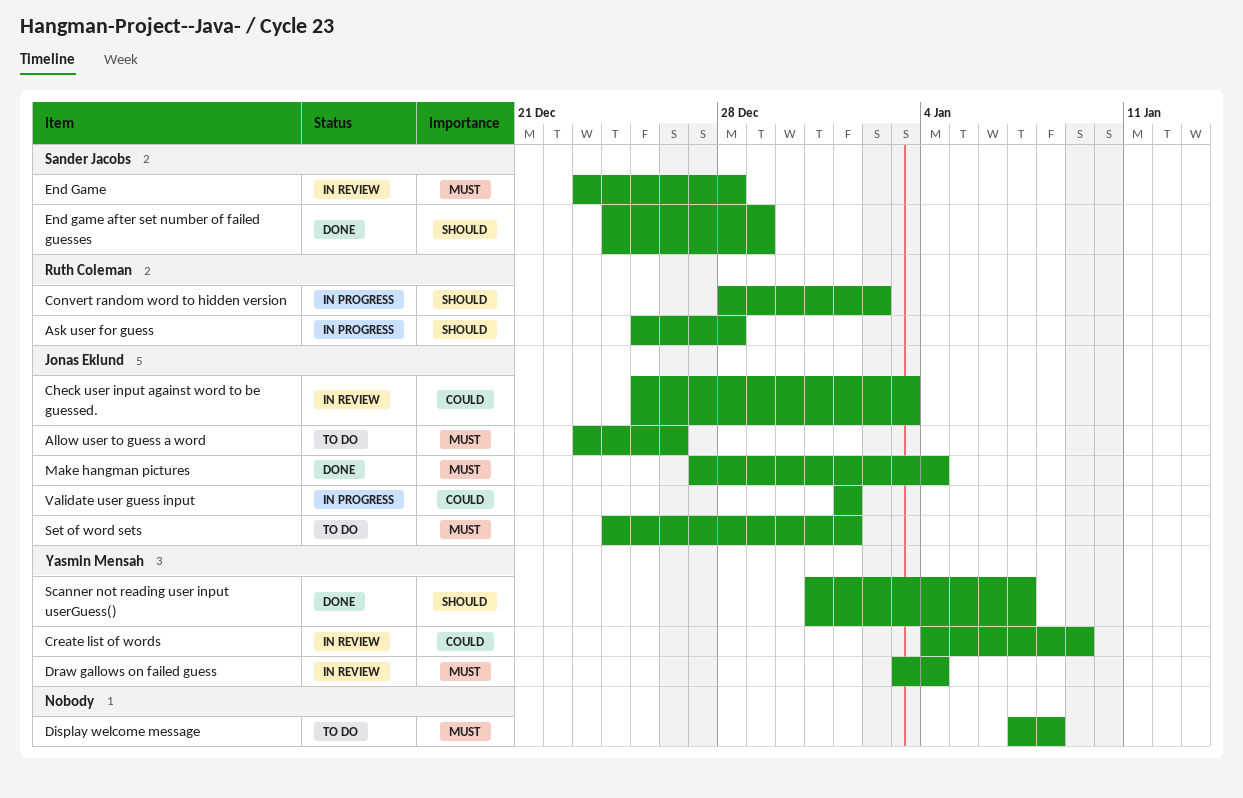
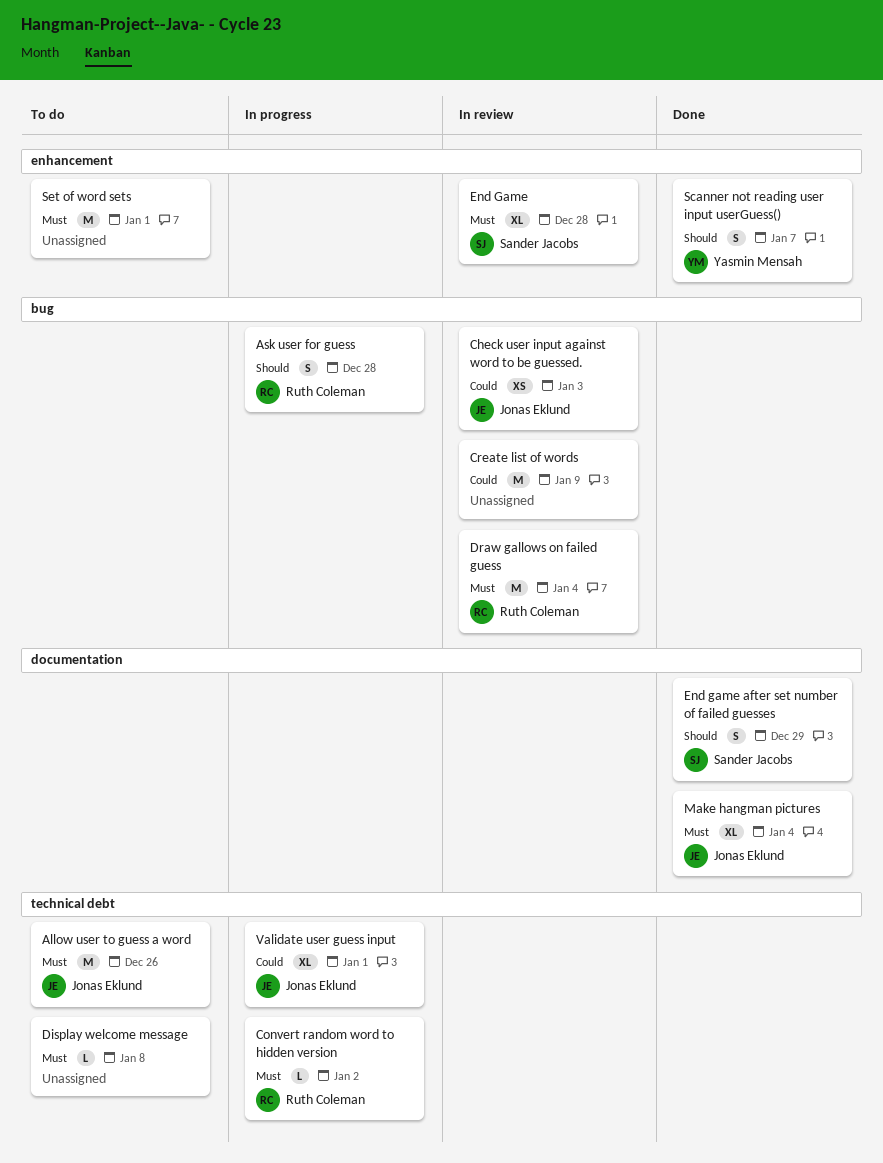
Convert random word to hidden version, priority: Should -> Must
Create list of words, owner: Yasmin Mensah -> none
Draw gallows on failed guess, owner: Yasmin Mensah -> Ruth Coleman
Set of word sets, owner: Jonas Eklund -> none

